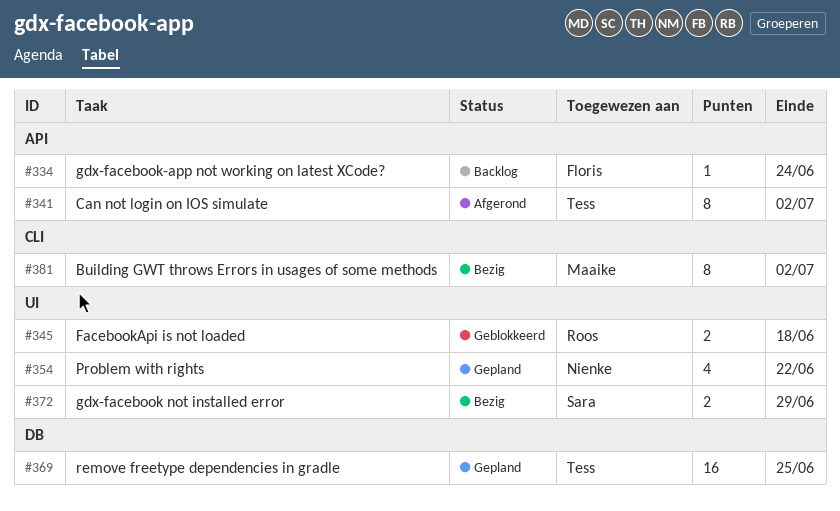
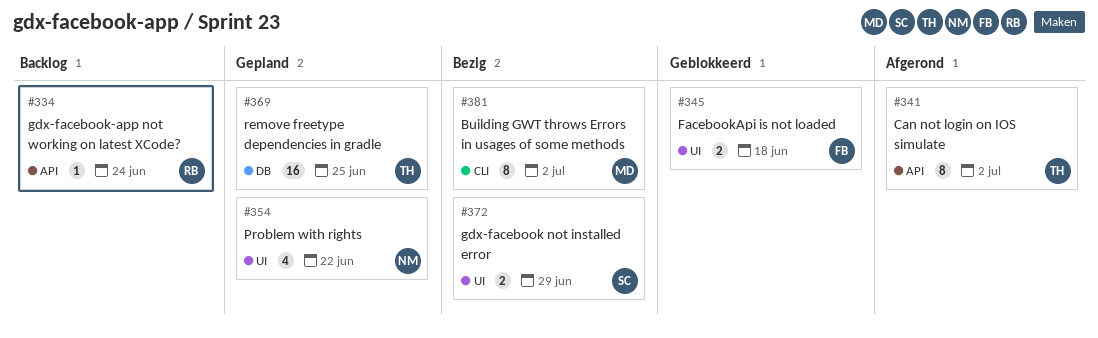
#334, owner: Floris -> Roos
#345, owner: Roos -> Floris

